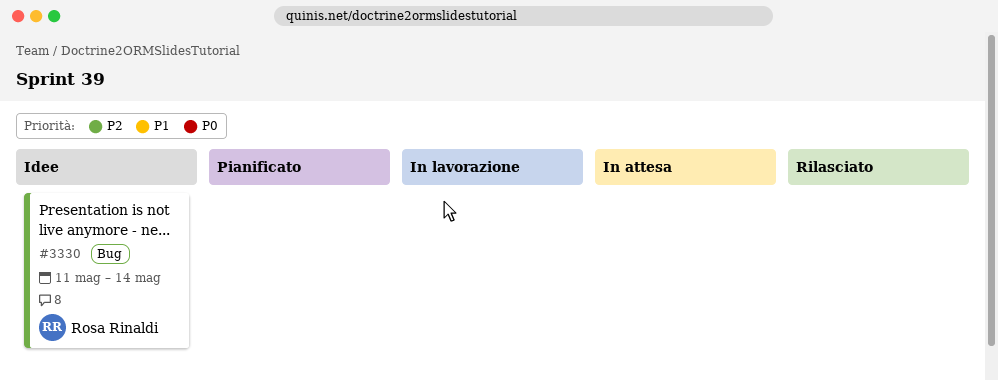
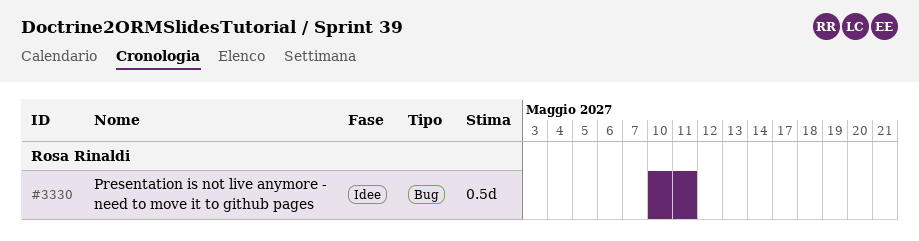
#3330, start: May 11 -> May 10
#3330, due: May 14 -> May 11

